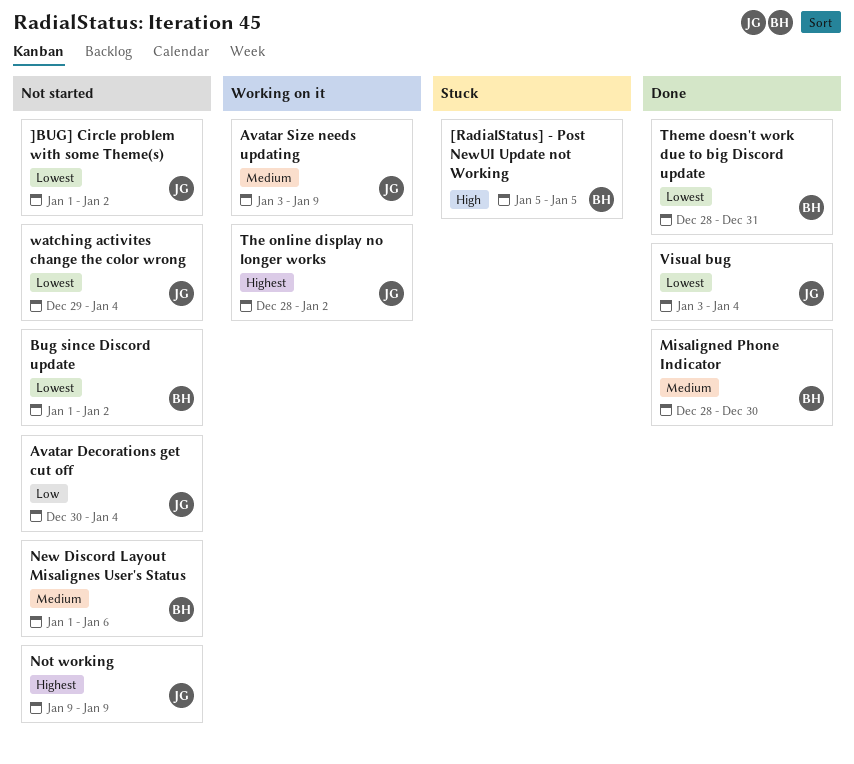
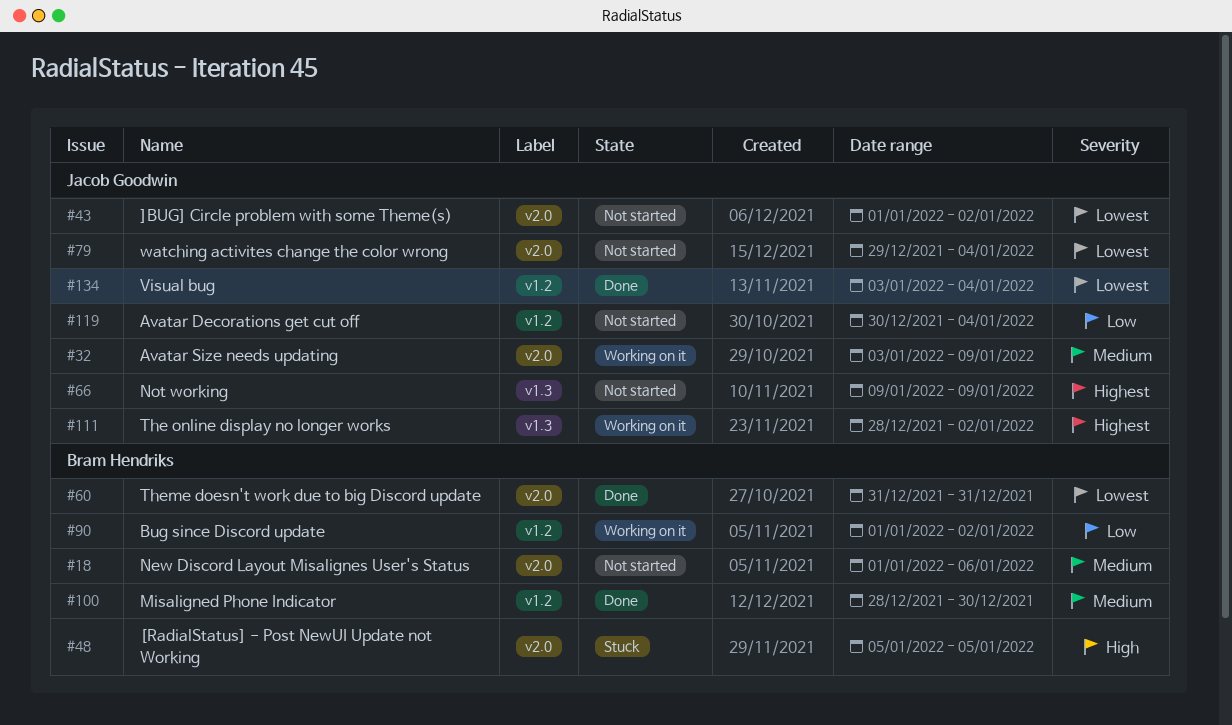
Bug since Discord update, status: Not started -> Working on it
Bug since Discord update, priority: Lowest -> Low
Theme doesn't work due to big Discord update, start: Dec 28 -> Dec 31

